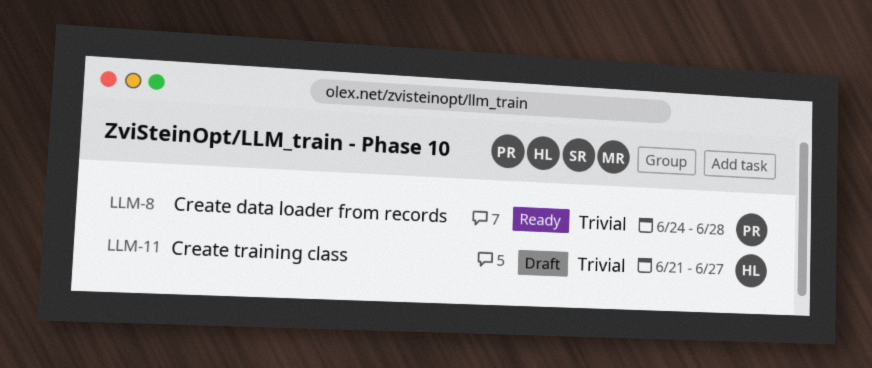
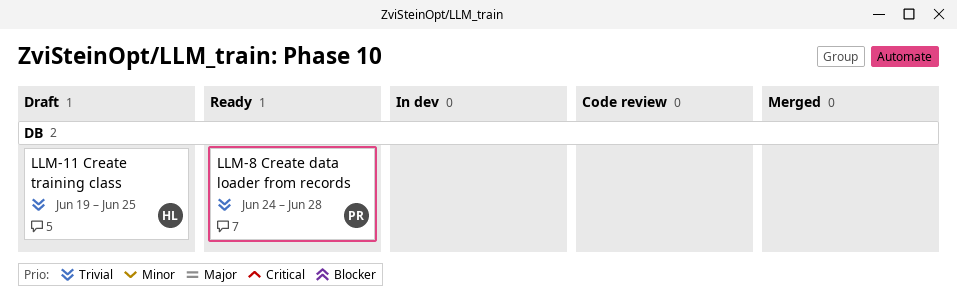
LLM-11, start: Jun 21 -> Jun 19
LLM-11, due: Jun 27 -> Jun 25

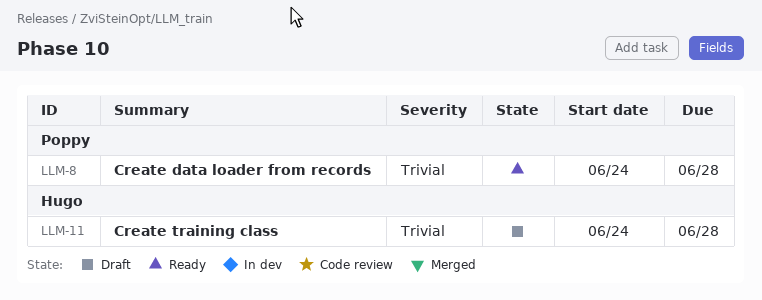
LLM-11, start: Jun 19 -> Jun 24
LLM-11, due: Jun 25 -> Jun 28

